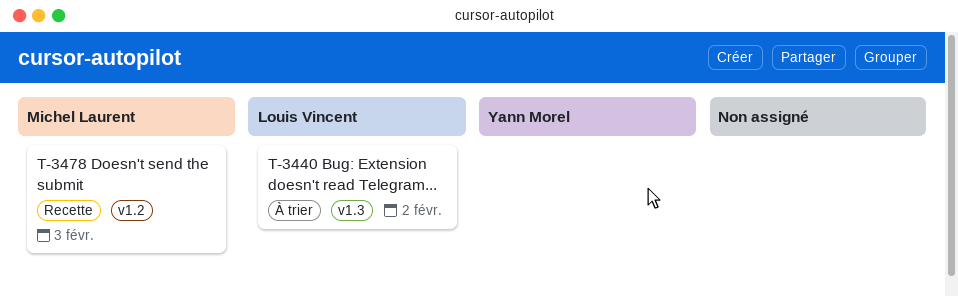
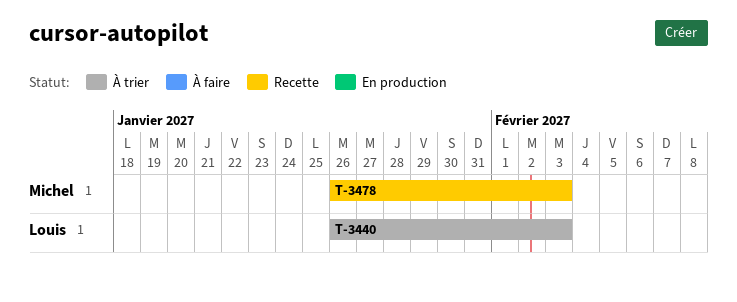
T-3440, due: Feb 2 -> Feb 3

